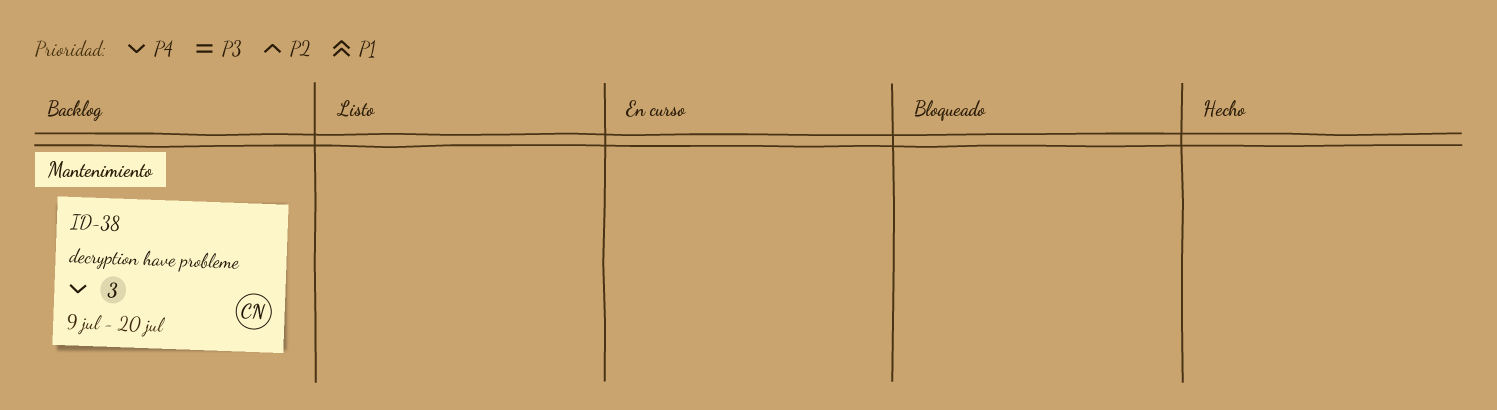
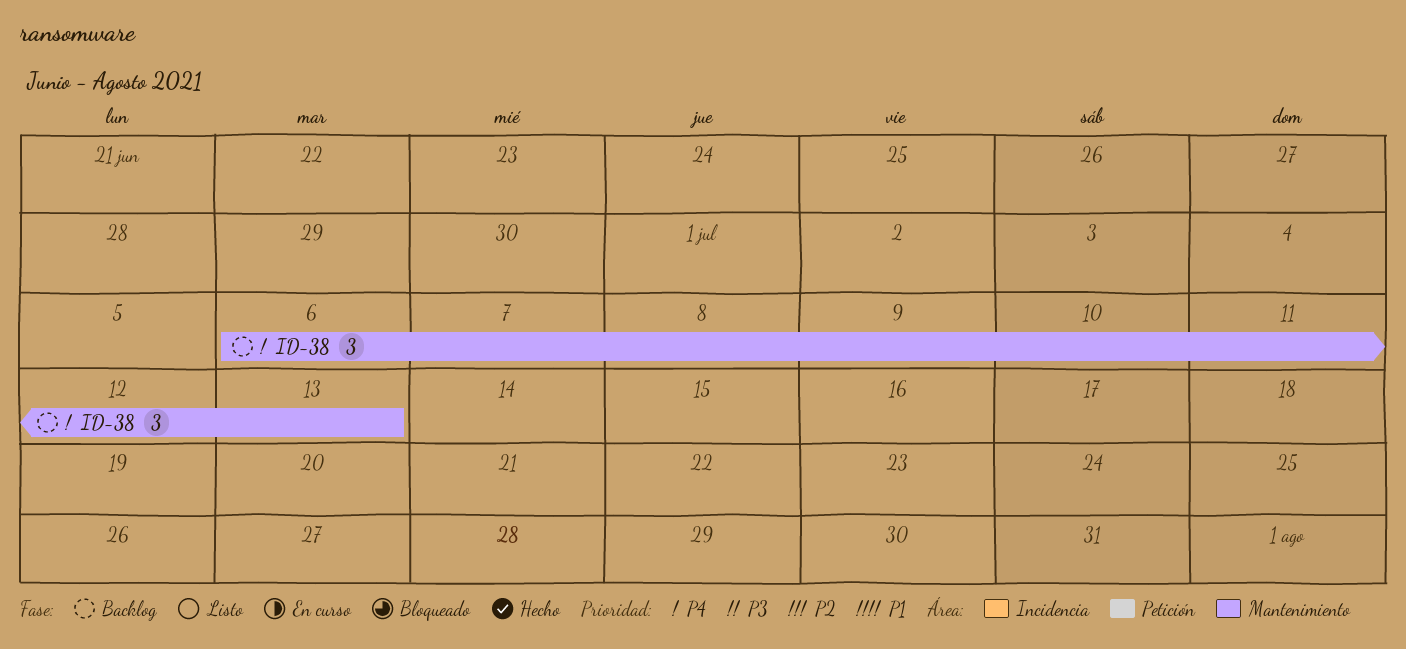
ID-38, start: Jul 9 -> Jul 6
ID-38, due: Jul 20 -> Jul 13

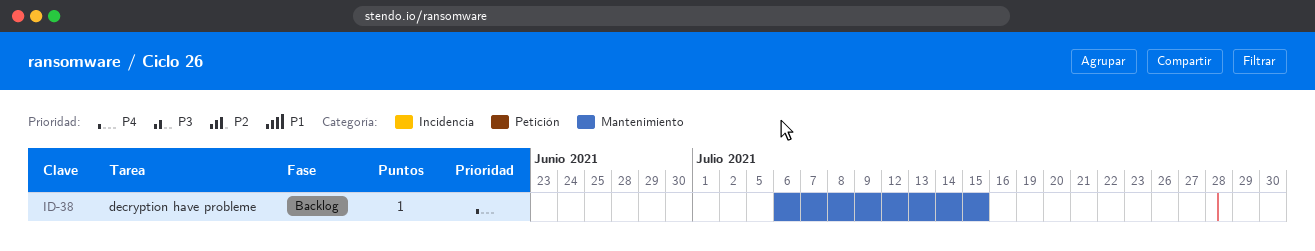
ID-38, estimate: 3 -> 1
ID-38, due: Jul 13 -> Jul 15

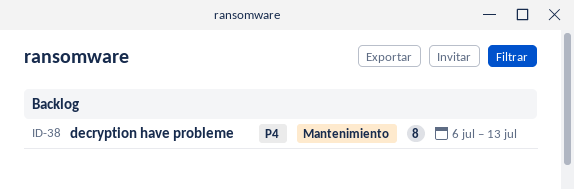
ID-38, estimate: 1 -> 8
ID-38, due: Jul 15 -> Jul 13

